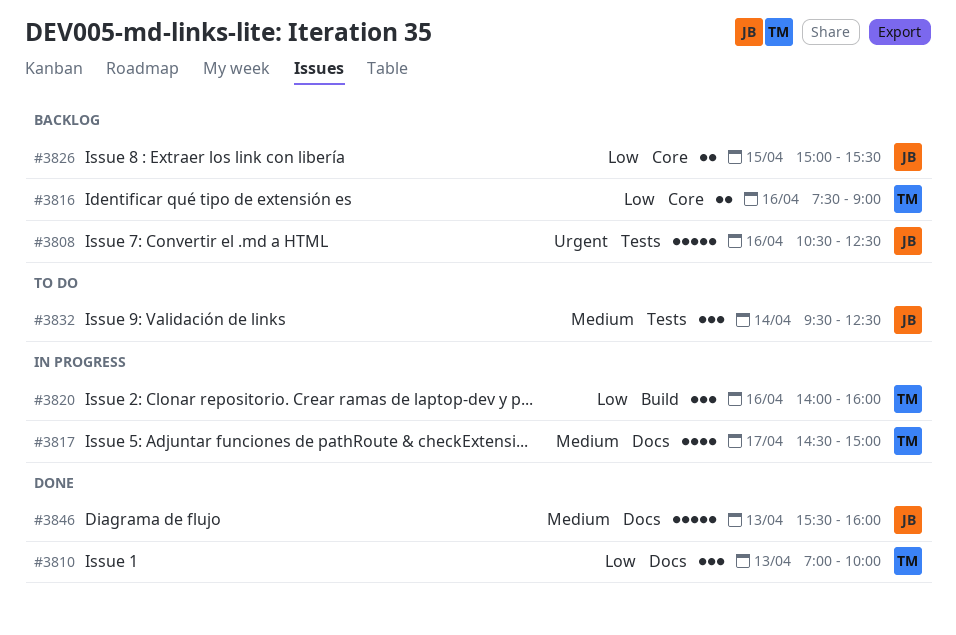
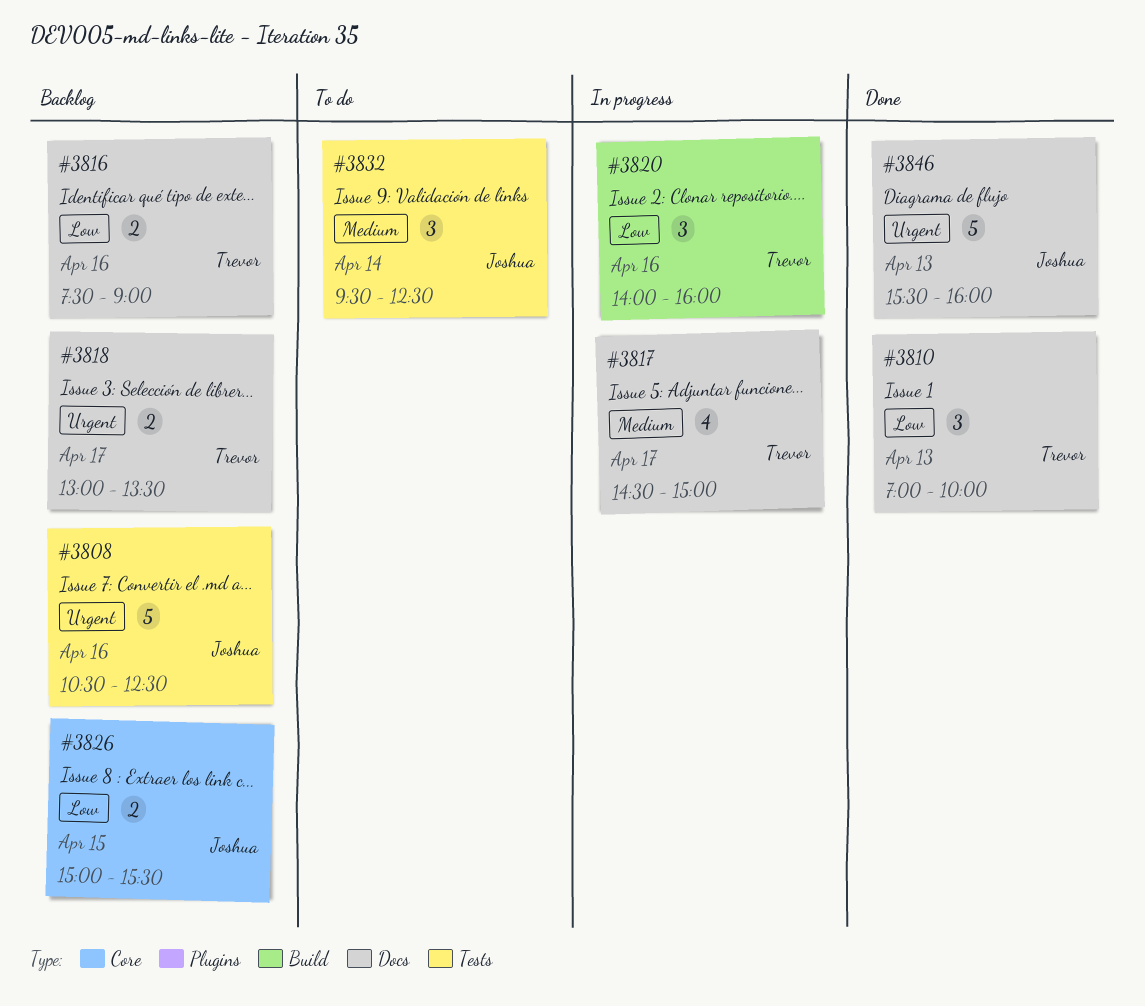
#3816, label: Core -> Docs
#3818: none -> present
#3846, priority: Medium -> Urgent

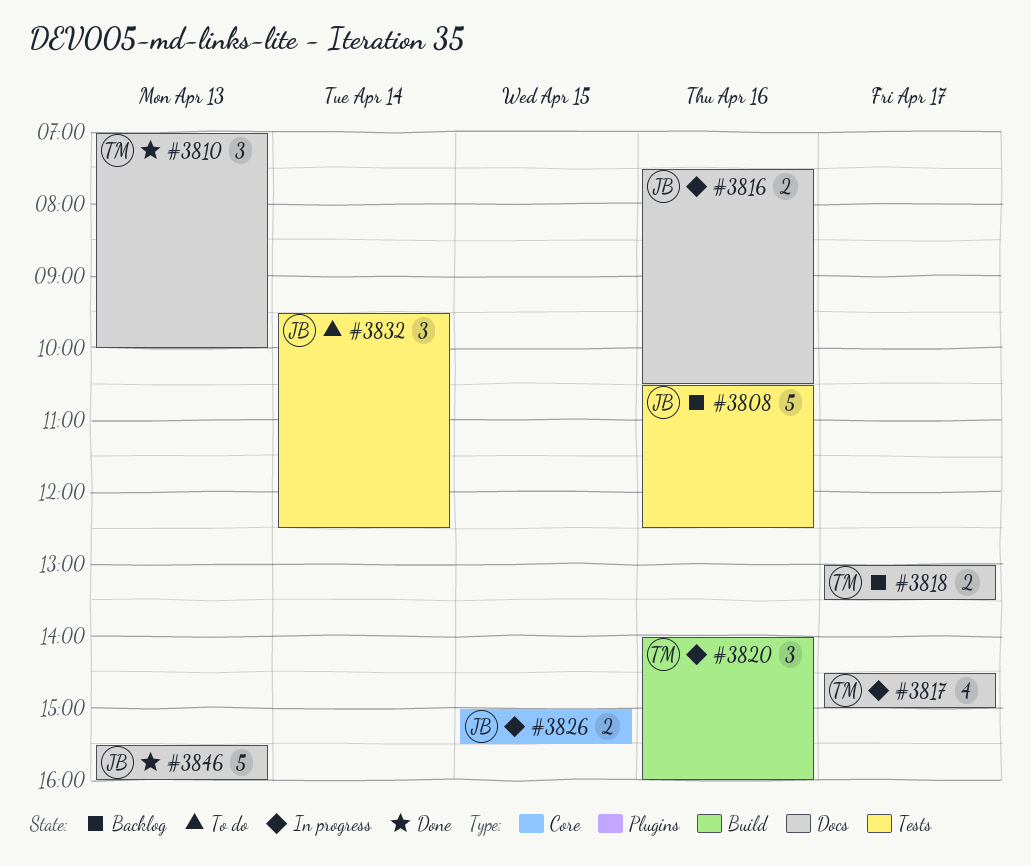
#3816, status: Backlog -> In progress
#3816, owner: Trevor -> Joshua
#3816, ends: 09:00 -> 10:30
#3826, status: Backlog -> In progress

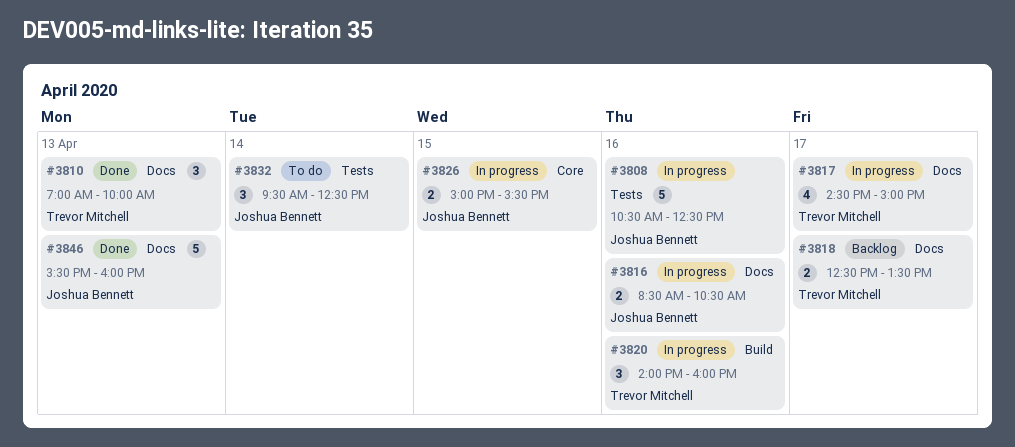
#3808, status: Backlog -> In progress
#3816, begins: 07:30 -> 08:30
#3818, begins: 13:00 -> 12:30

